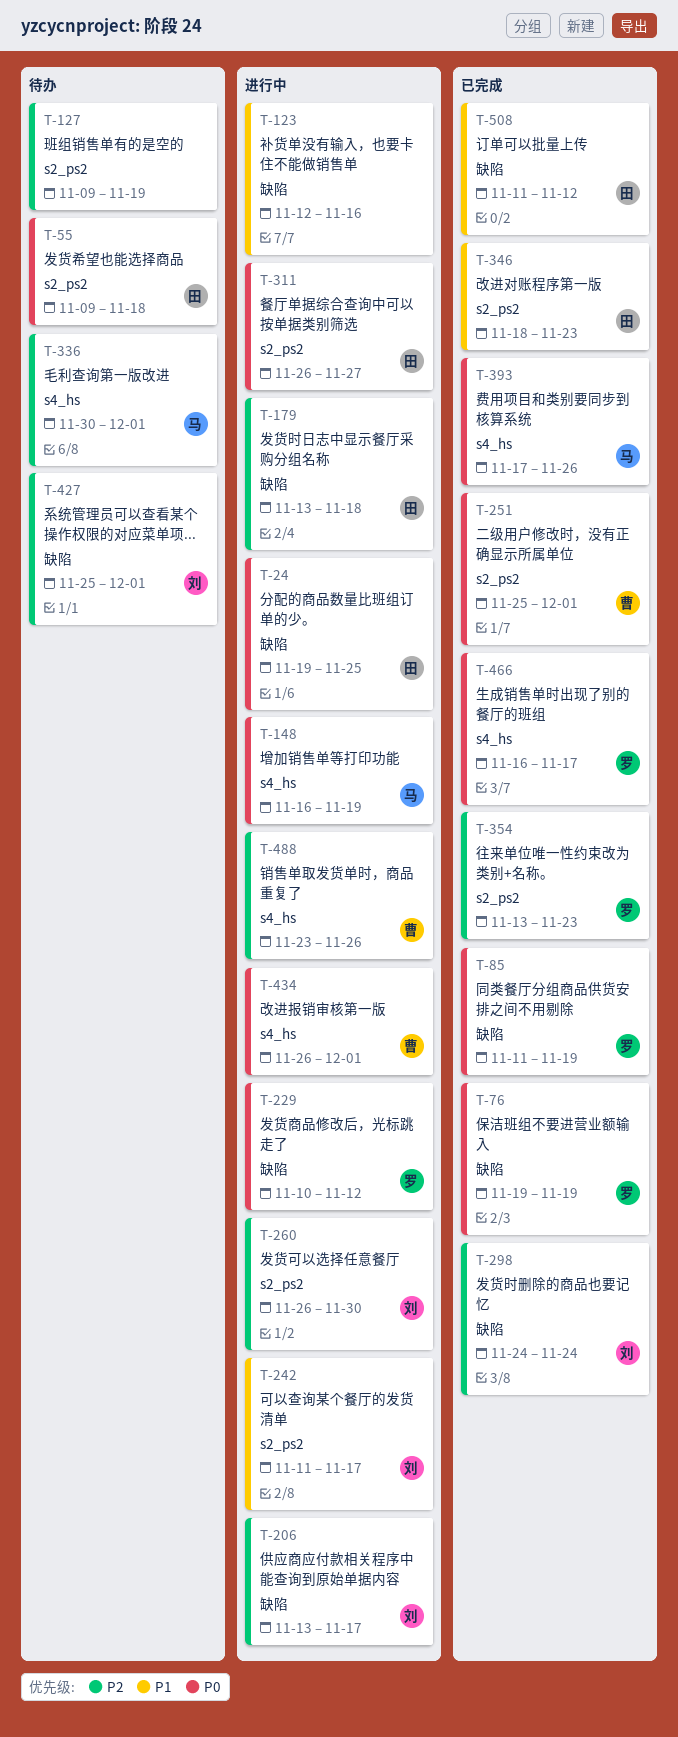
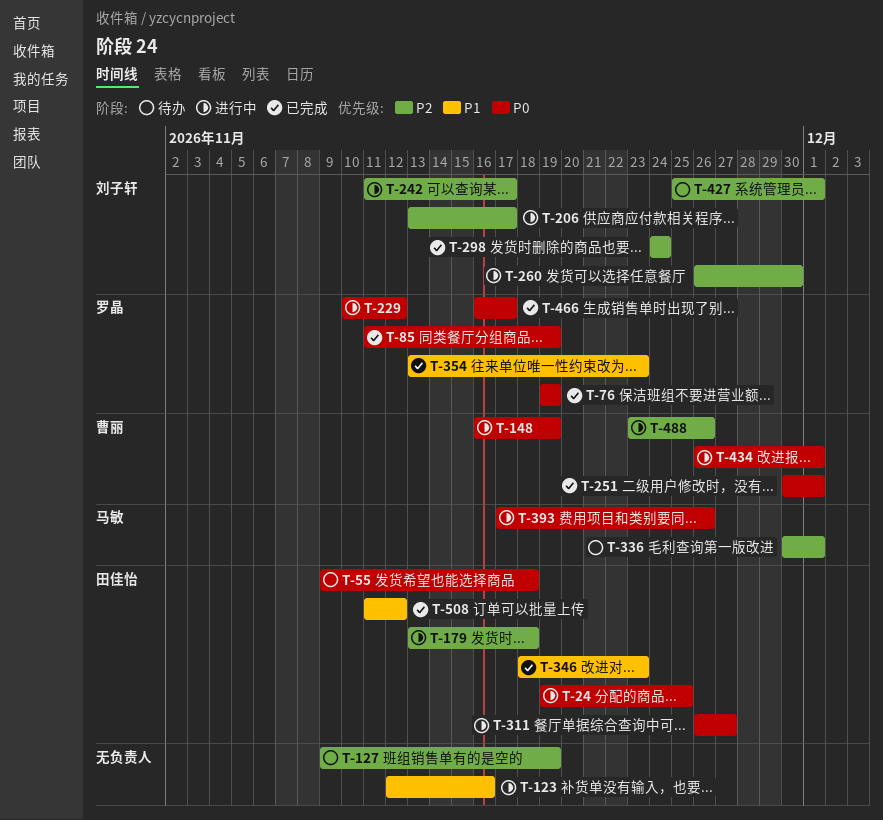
T-148, owner: 马敏 -> 曹丽
T-242, priority: P1 -> P2
T-251, start: Nov 25 -> Nov 30
T-354, priority: P2 -> P1
T-393, status: 已完成 -> 进行中

